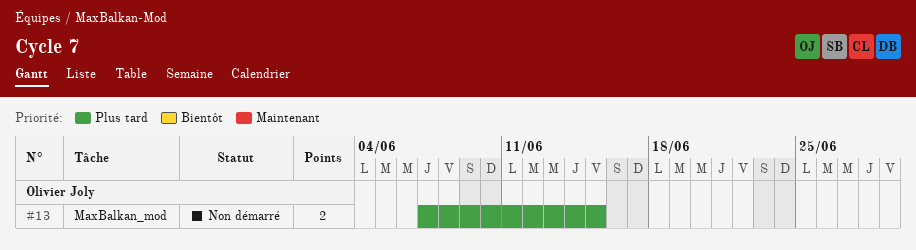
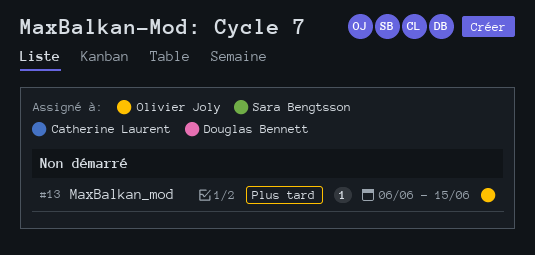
#13, estimate: 2 -> 1
#13, start: Jun 7 -> Jun 6

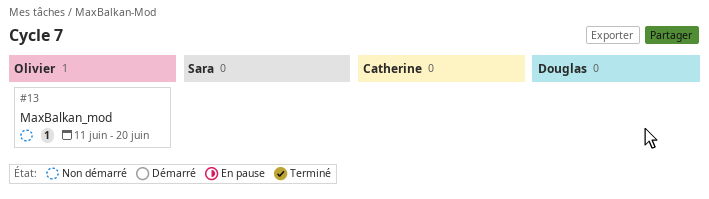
#13, start: Jun 6 -> Jun 11
#13, due: Jun 15 -> Jun 20

